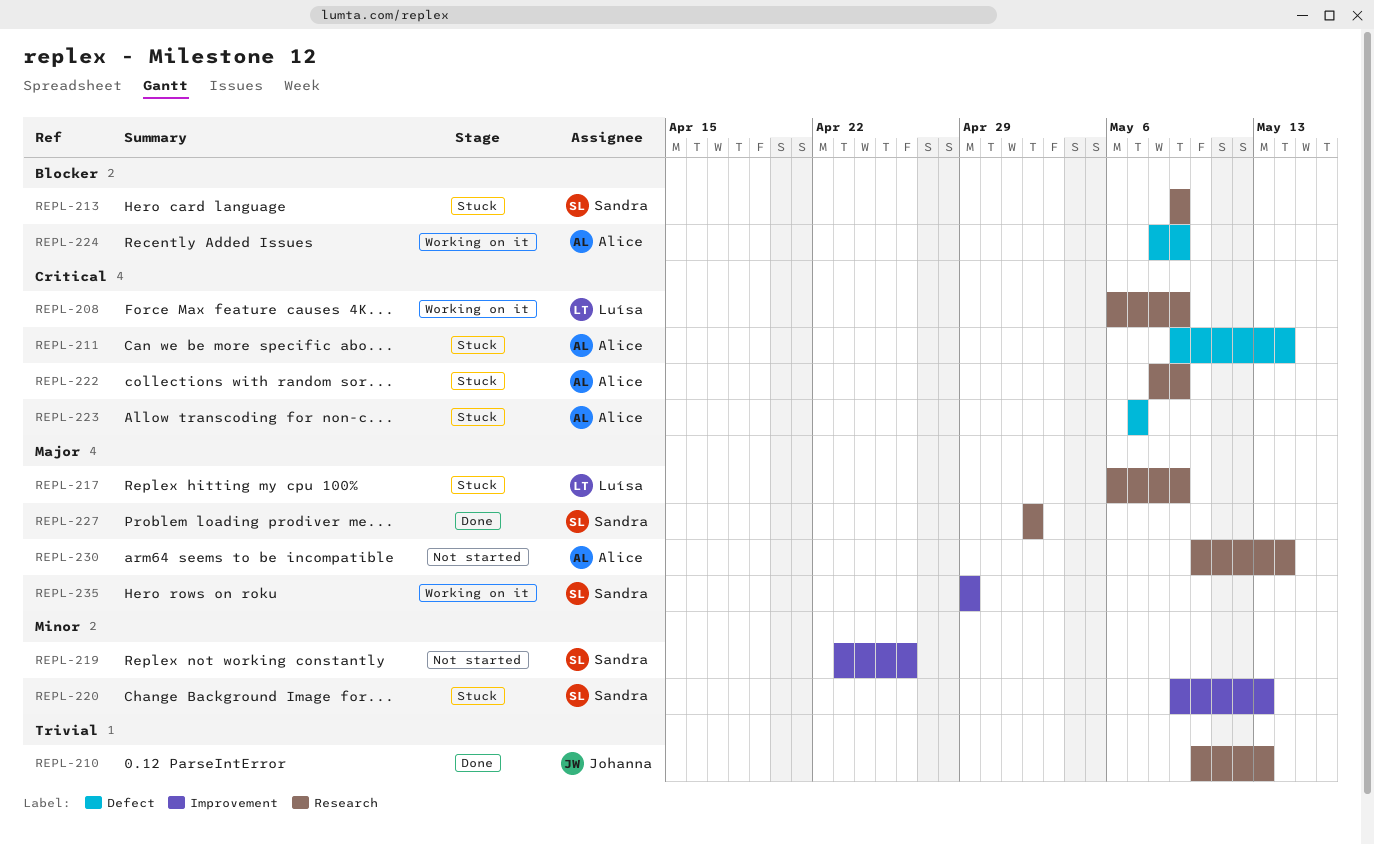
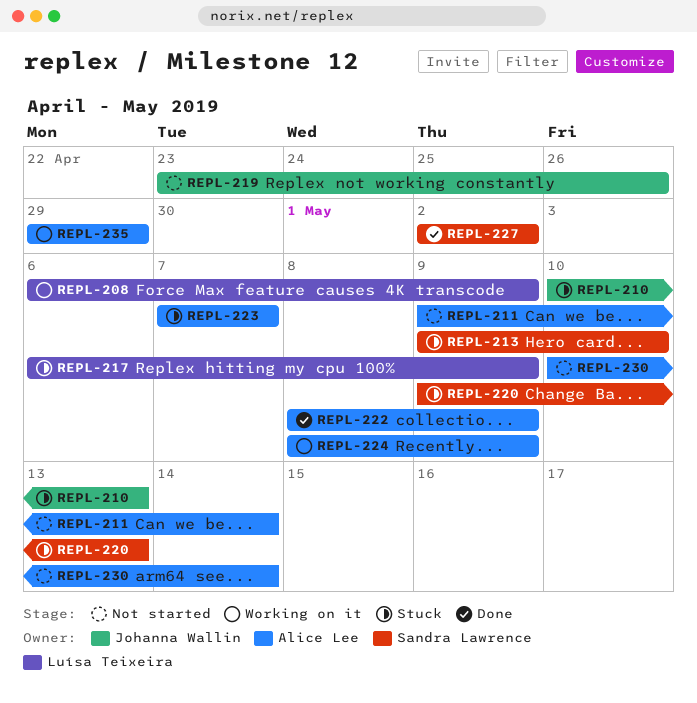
REPL-210, status: Done -> Stuck
REPL-211, status: Stuck -> Not started
REPL-213, due: May 9 -> May 10
REPL-219, owner: Sandra Lawrence -> Johanna Wallin
REPL-222, status: Stuck -> Done
REPL-235, owner: Sandra Lawrence -> Alice Lee

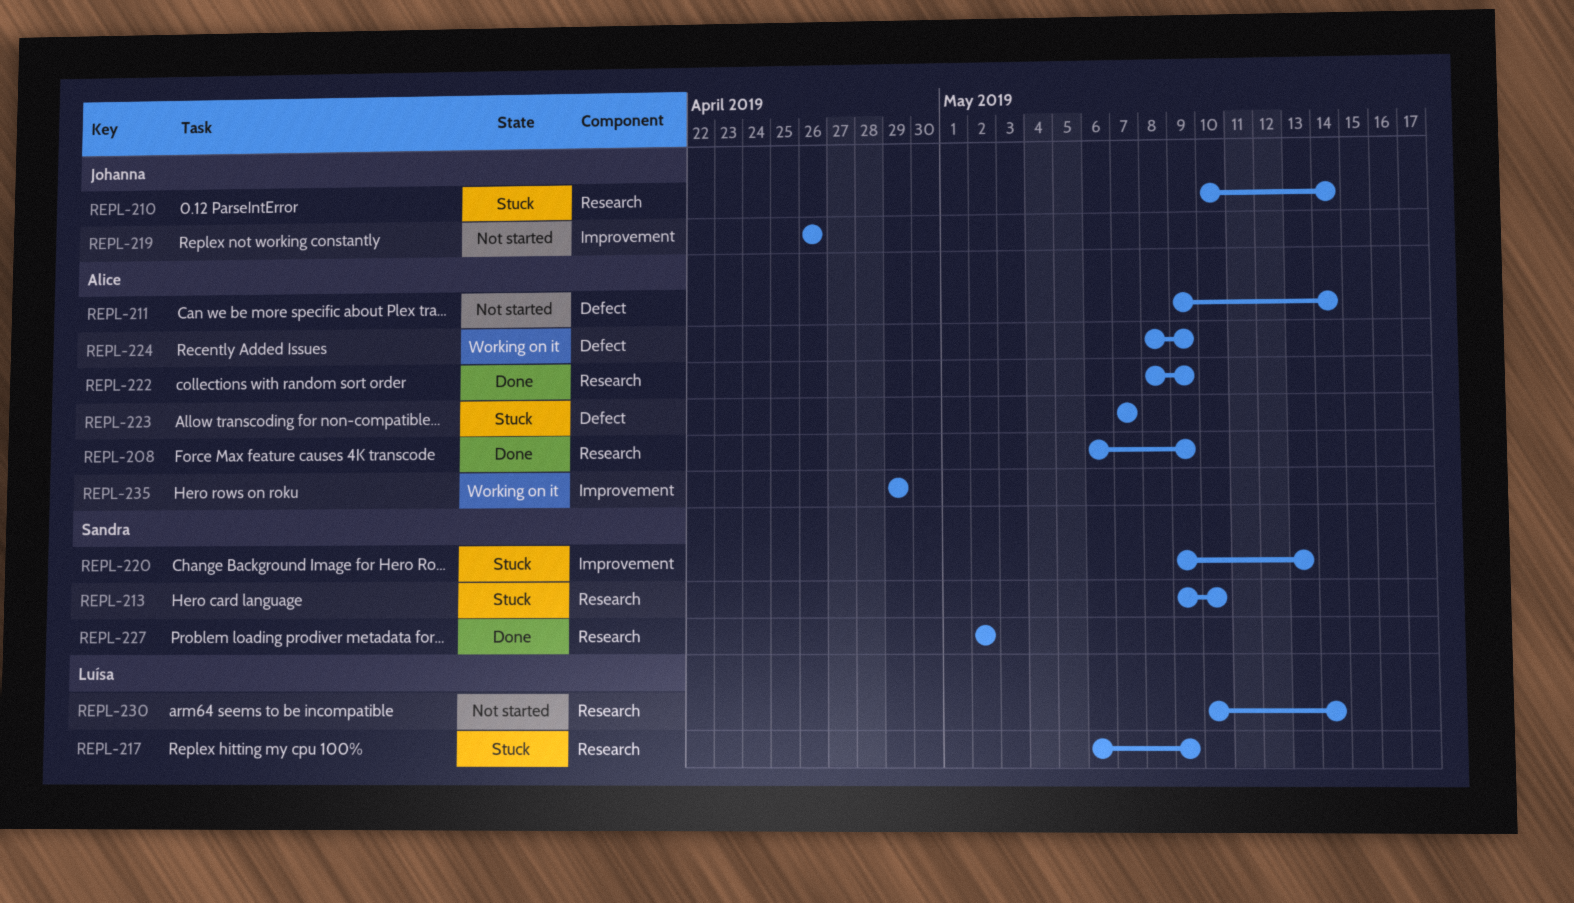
REPL-208, status: Working on it -> Done
REPL-208, owner: Luísa Teixeira -> Alice Lee
REPL-210, due: May 13 -> May 14
REPL-219, start: Apr 23 -> Apr 26
REPL-230, owner: Alice Lee -> Luísa Teixeira

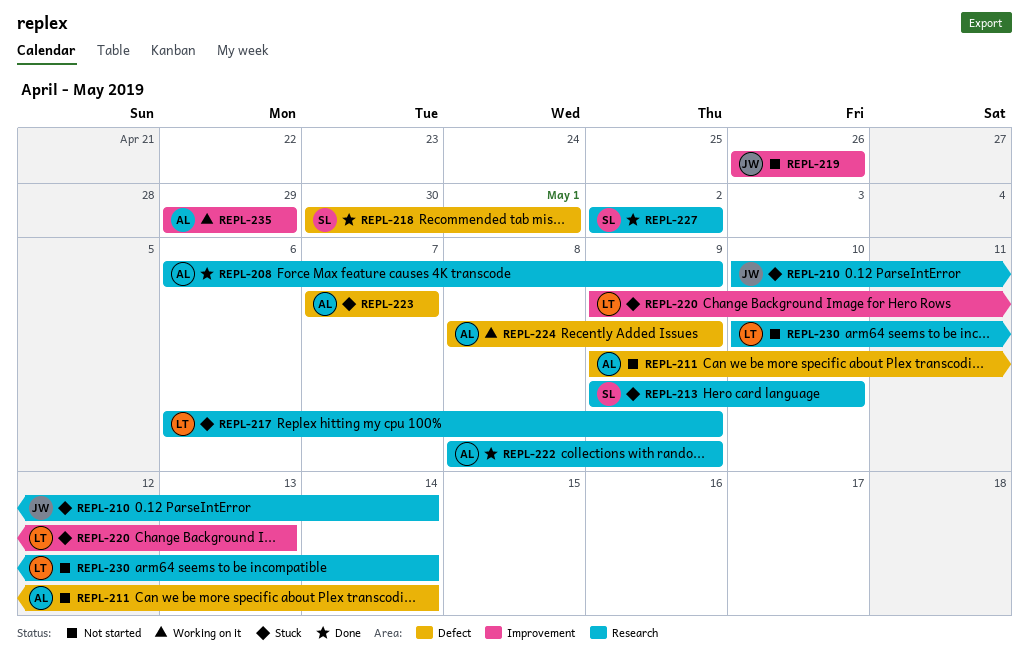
REPL-218: none -> present
REPL-220, owner: Sandra -> Luísa

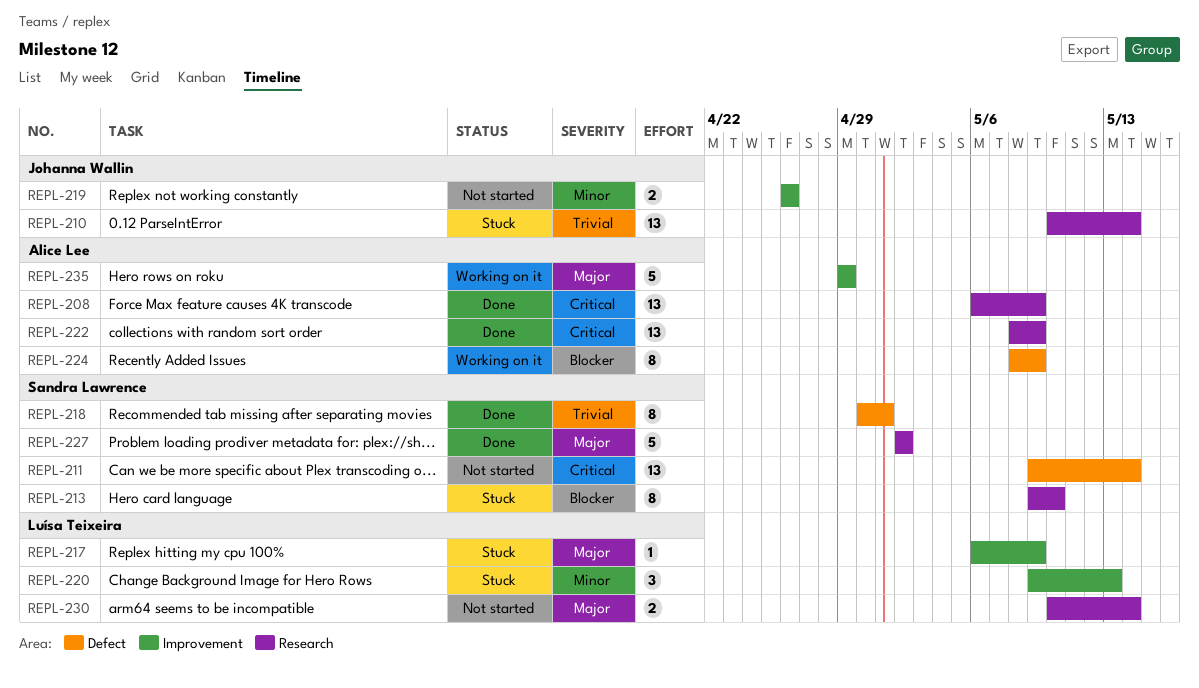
REPL-211, owner: Alice Lee -> Sandra Lawrence
REPL-217, label: Research -> Improvement
REPL-223: present -> none

